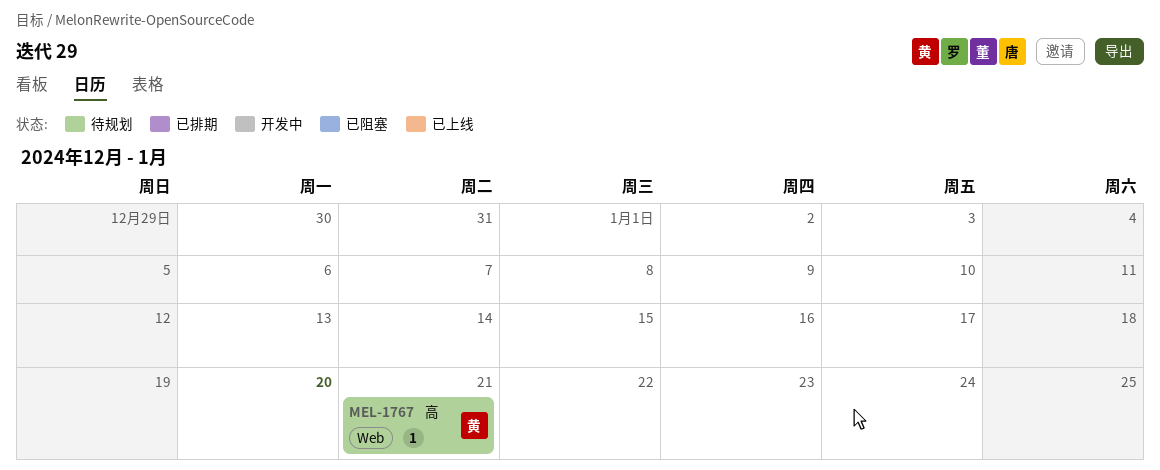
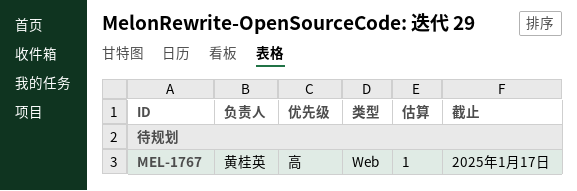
MEL-1767, due: Jan 21 -> Jan 17

